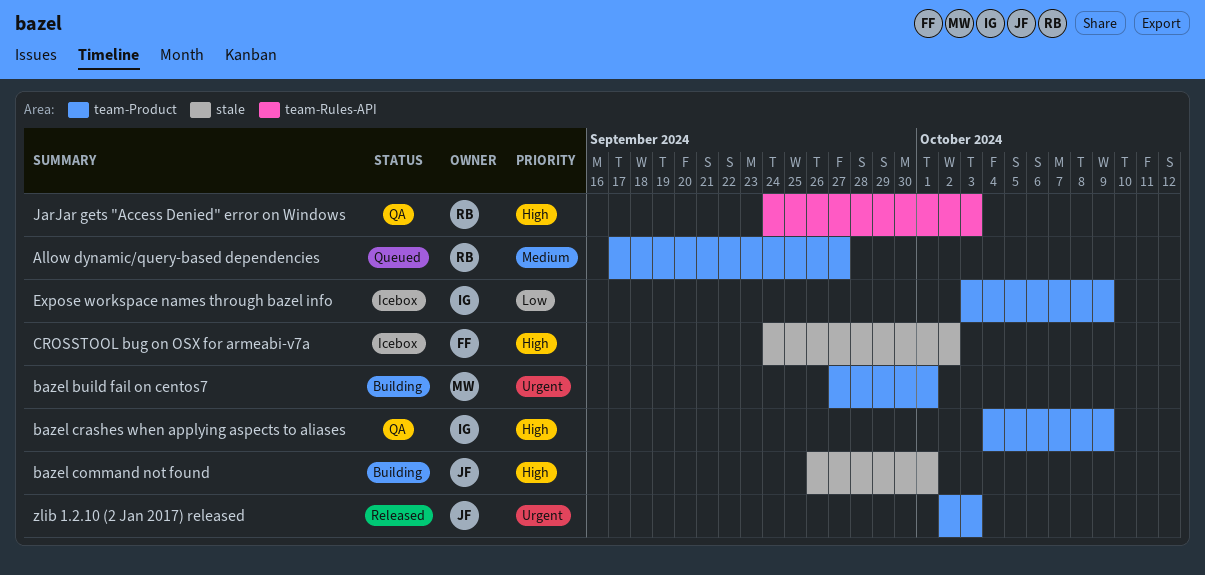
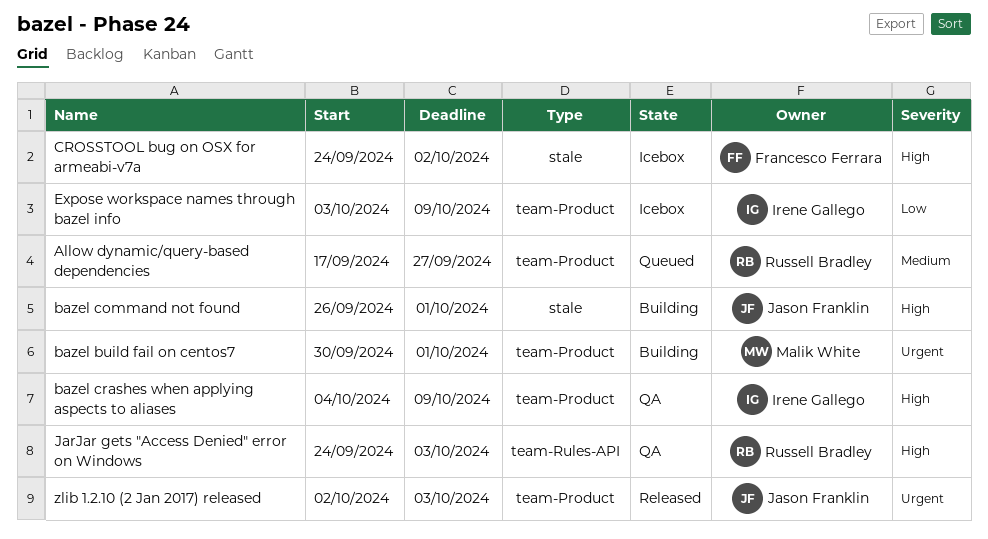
bazel build fail on centos7, start: Sep 27 -> Sep 30

